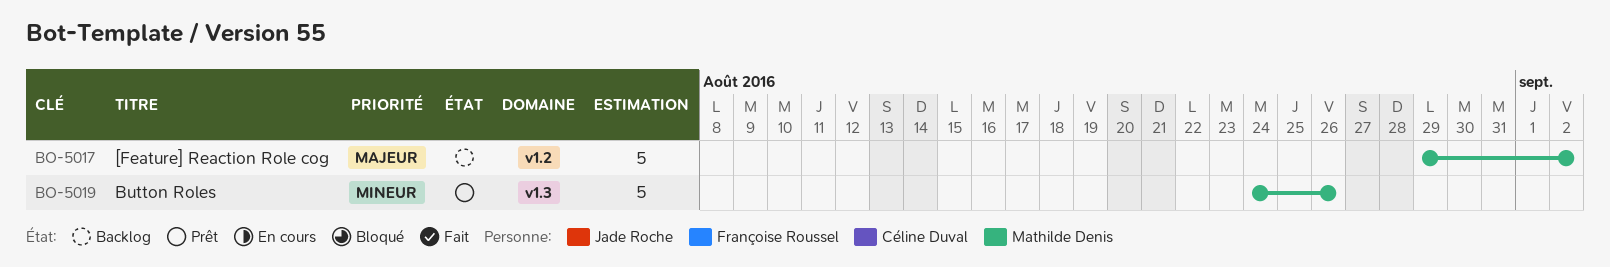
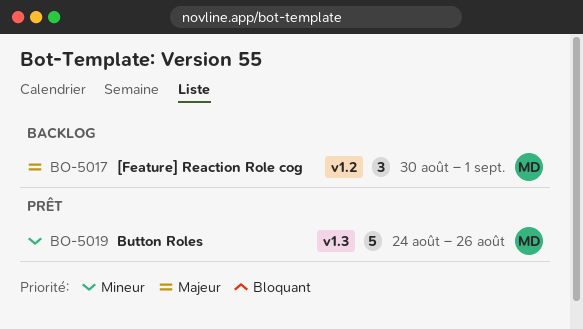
BO-5017, estimate: 5 -> 3
BO-5017, start: Aug 29 -> Aug 30
BO-5017, due: Sep 2 -> Sep 1

